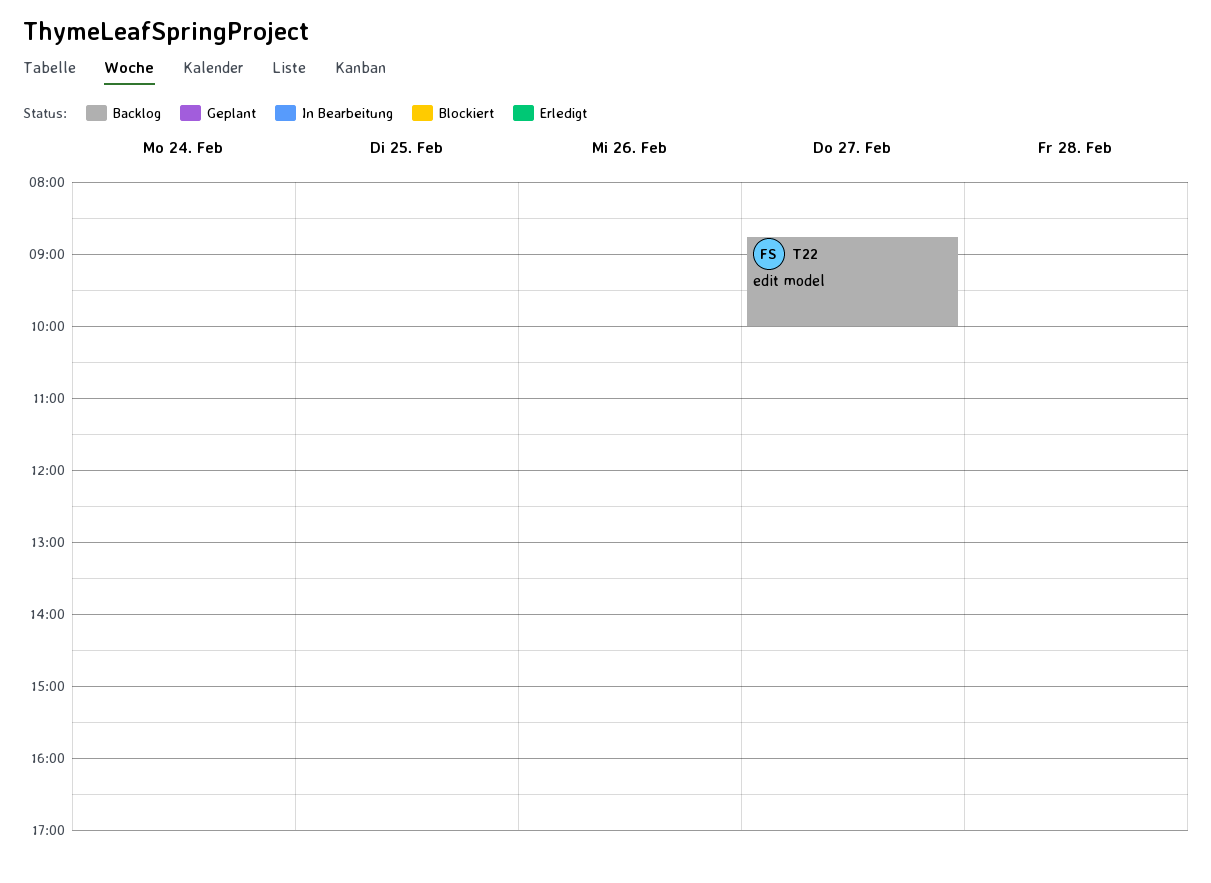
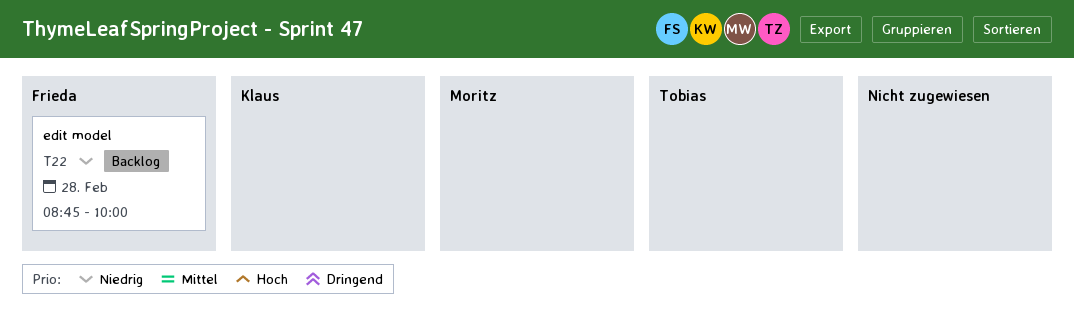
T22, day: Feb 27 -> Feb 28

